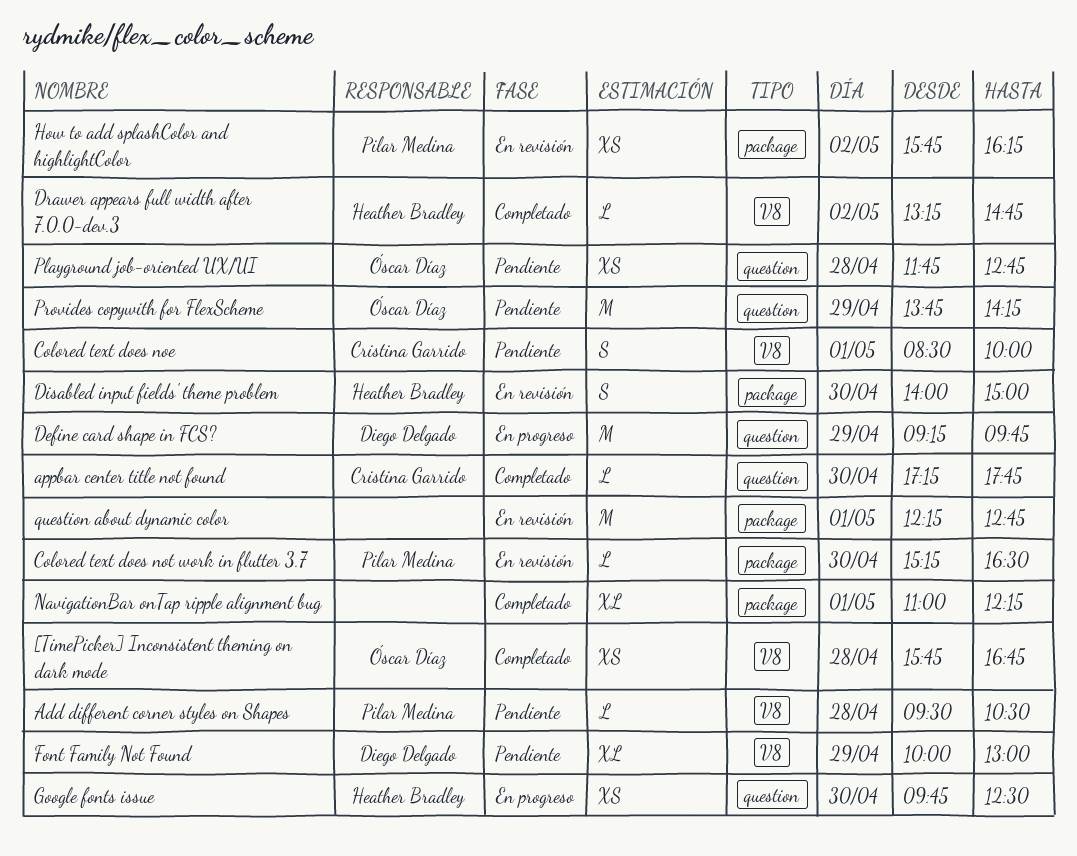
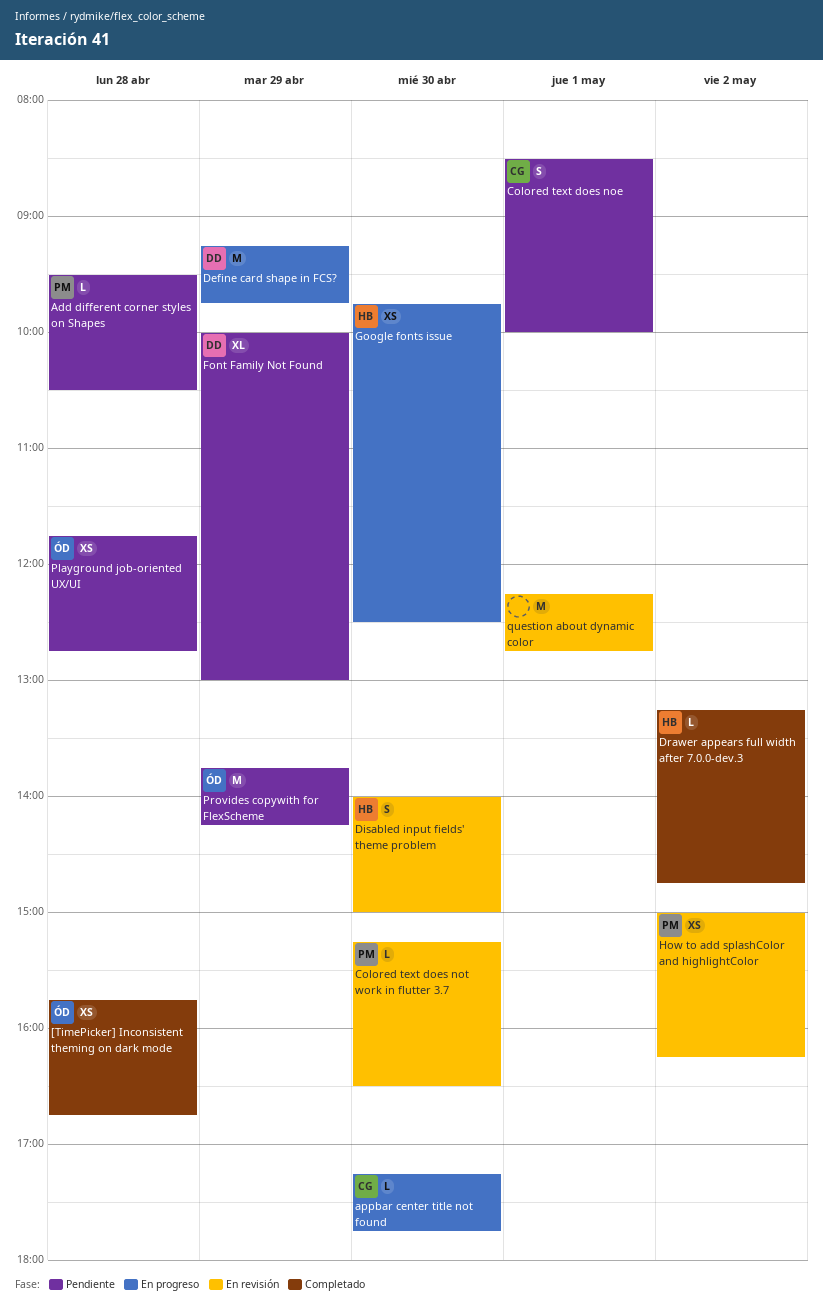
appbar center title not found, status: Completado -> En progreso
How to add splashColor and highlightColor, begins: 15:45 -> 15:00
NavigationBar onTap ripple alignment bug: present -> none

